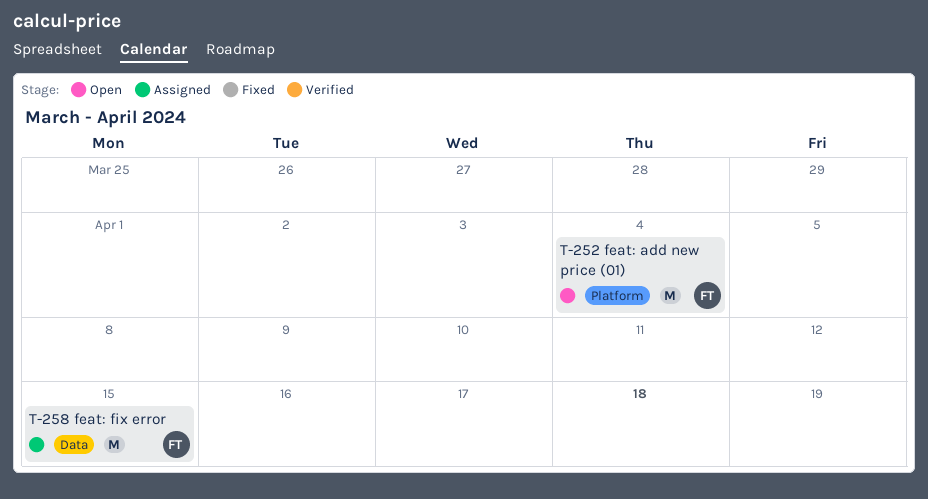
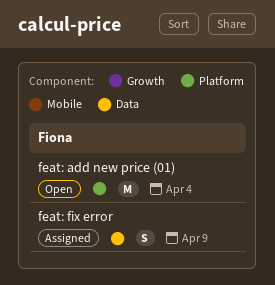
feat: fix error, estimate: M -> S
feat: fix error, due: Apr 15 -> Apr 9

